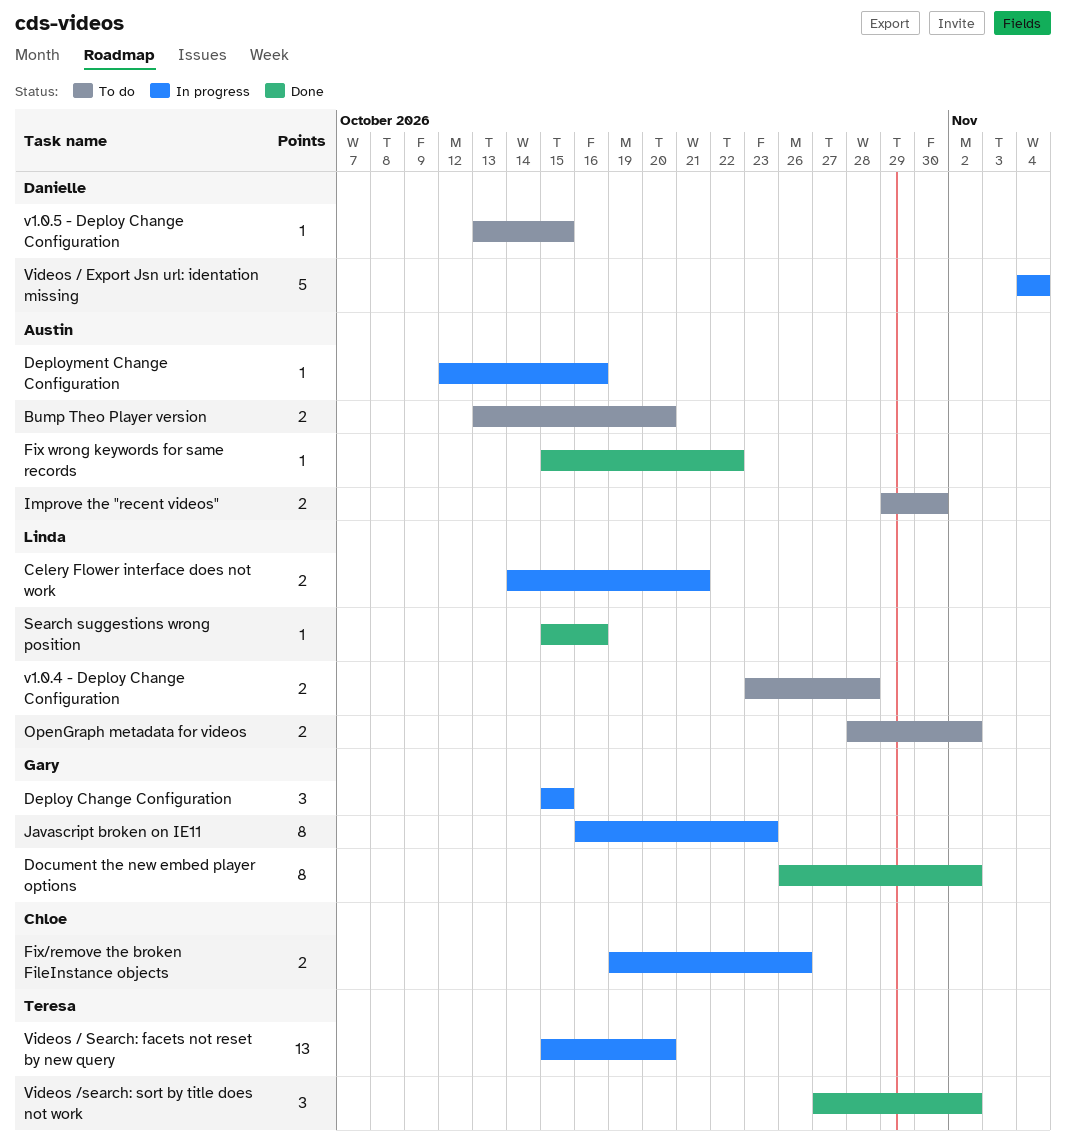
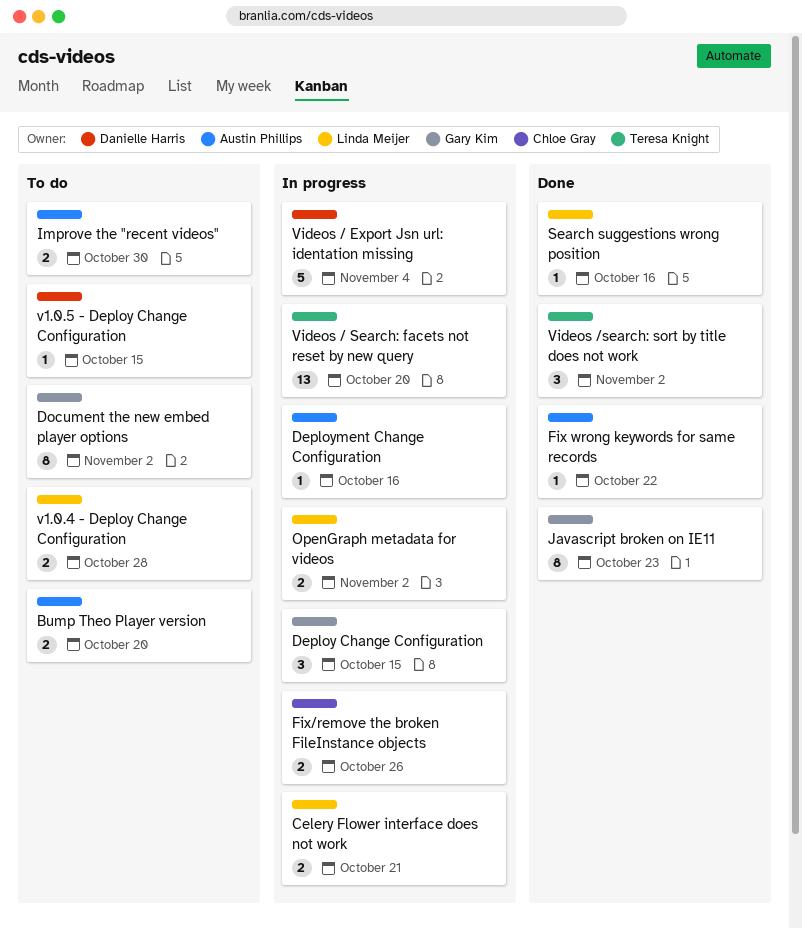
Document the new embed player options, status: Done -> To do
Javascript broken on IE11, status: In progress -> Done
OpenGraph metadata for videos, status: To do -> In progress

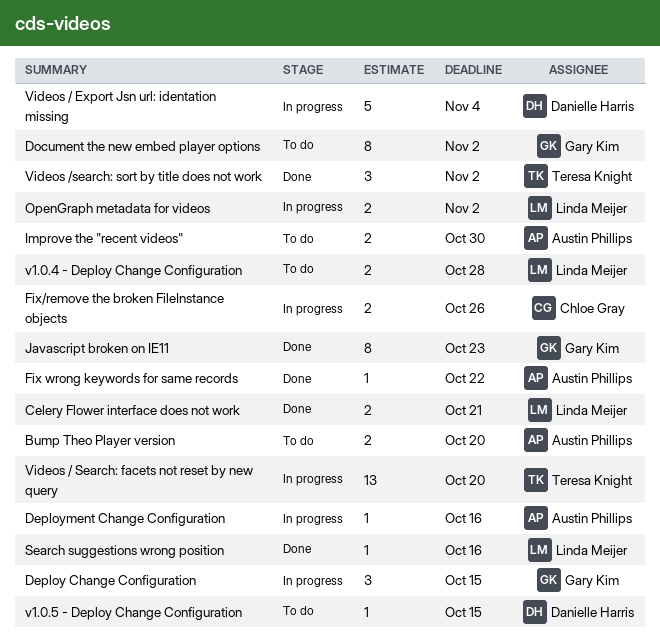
Celery Flower interface does not work, status: In progress -> Done

